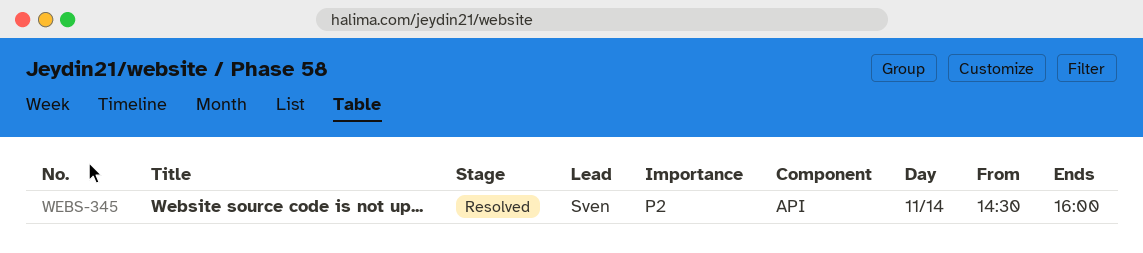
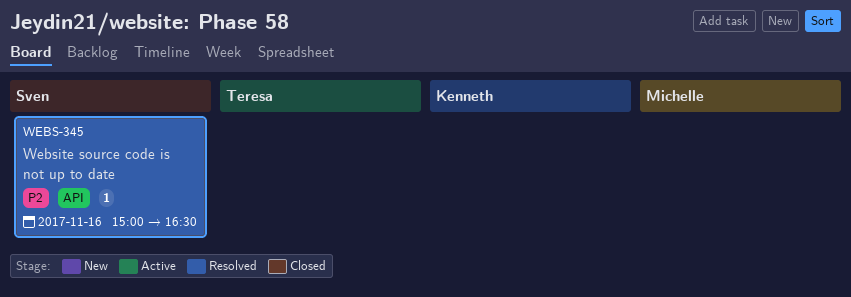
WEBS-345, day: Nov 14 -> Nov 16
WEBS-345, begins: 14:30 -> 15:00
WEBS-345, ends: 16:00 -> 16:30

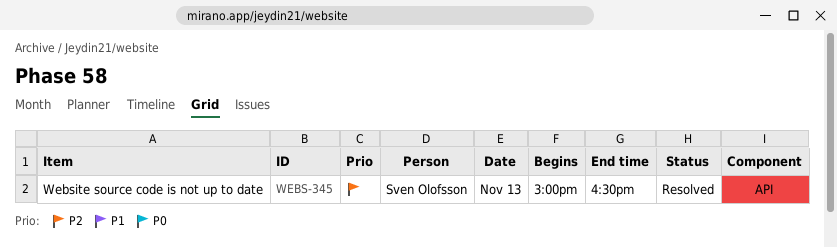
WEBS-345, day: Nov 16 -> Nov 13

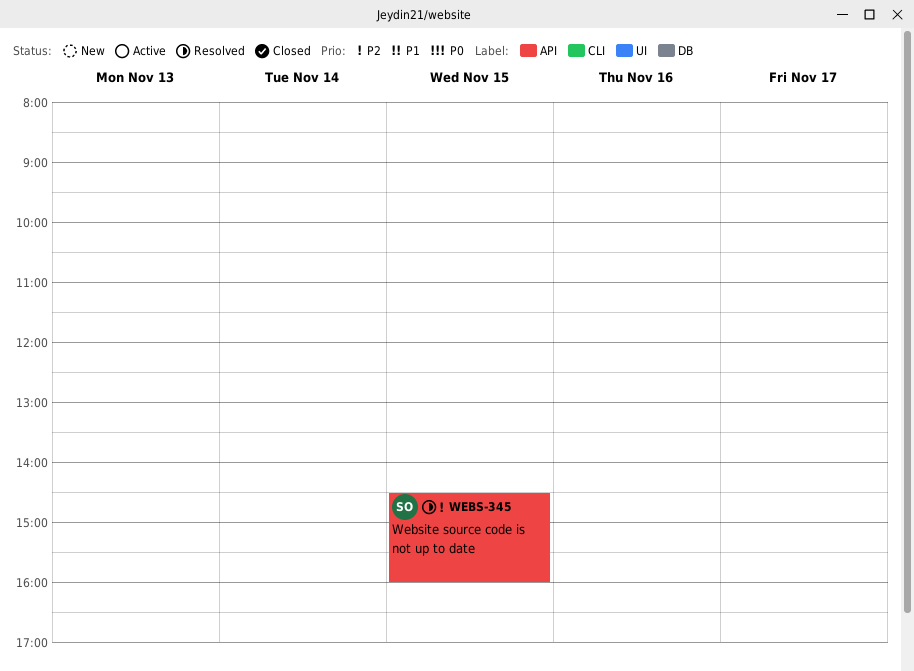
WEBS-345, day: Nov 13 -> Nov 15
WEBS-345, begins: 15:00 -> 14:30
WEBS-345, ends: 16:30 -> 16:00

